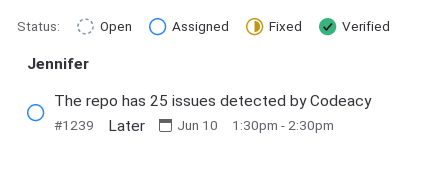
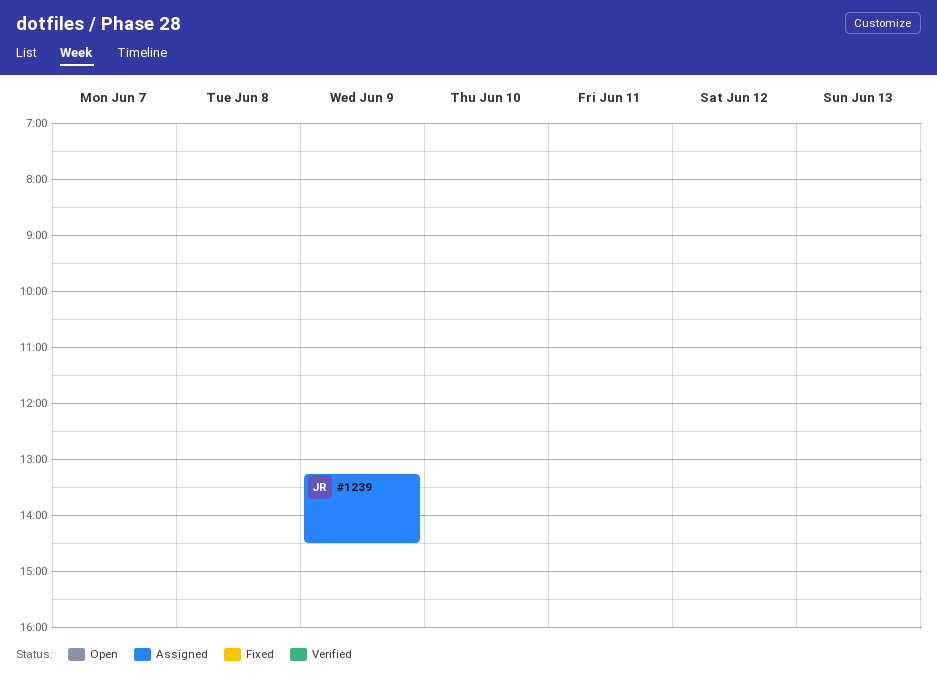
#1239, day: Jun 10 -> Jun 9
#1239, begins: 13:30 -> 13:15

